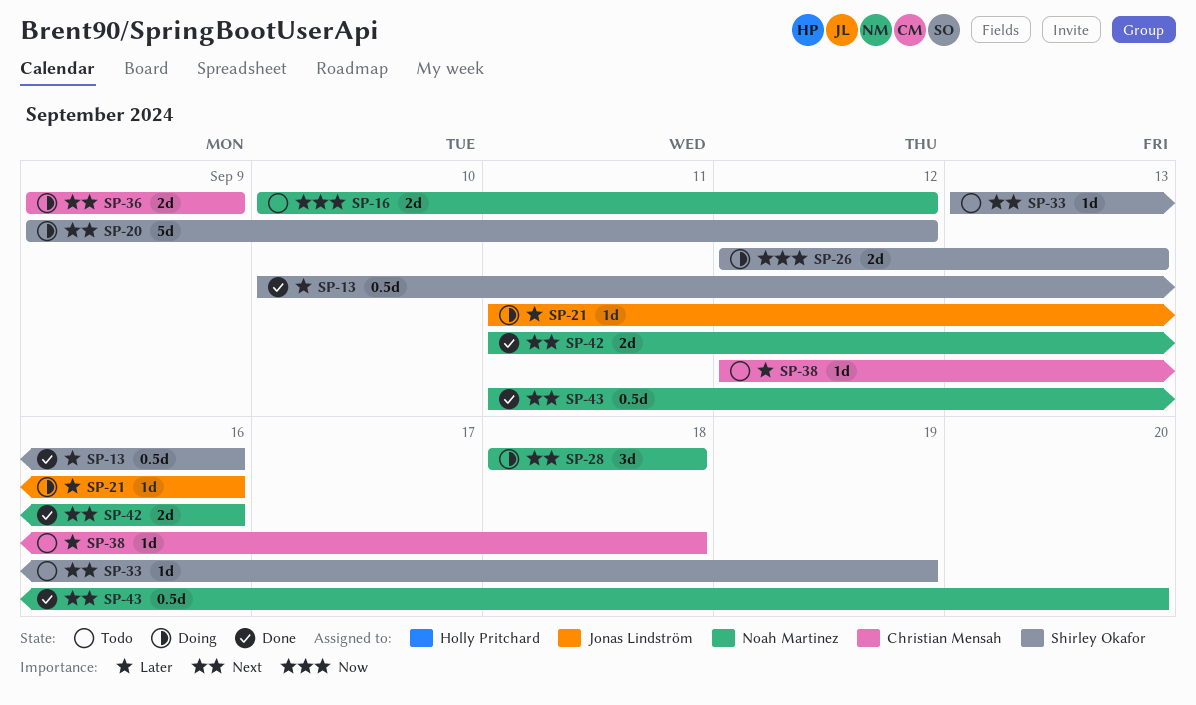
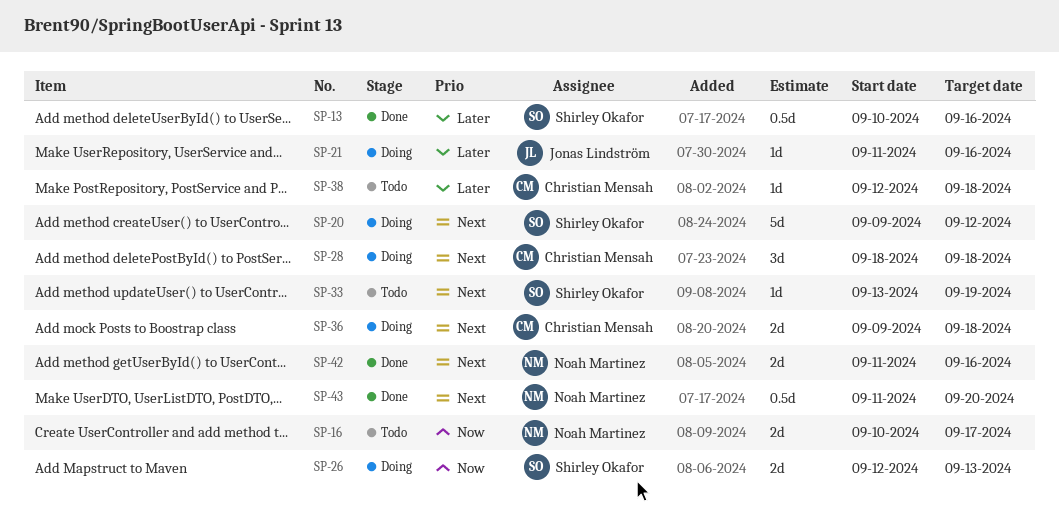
SP-16, due: Sep 12 -> Sep 17
SP-28, owner: Noah Martinez -> Christian Mensah
SP-36, due: Sep 9 -> Sep 18

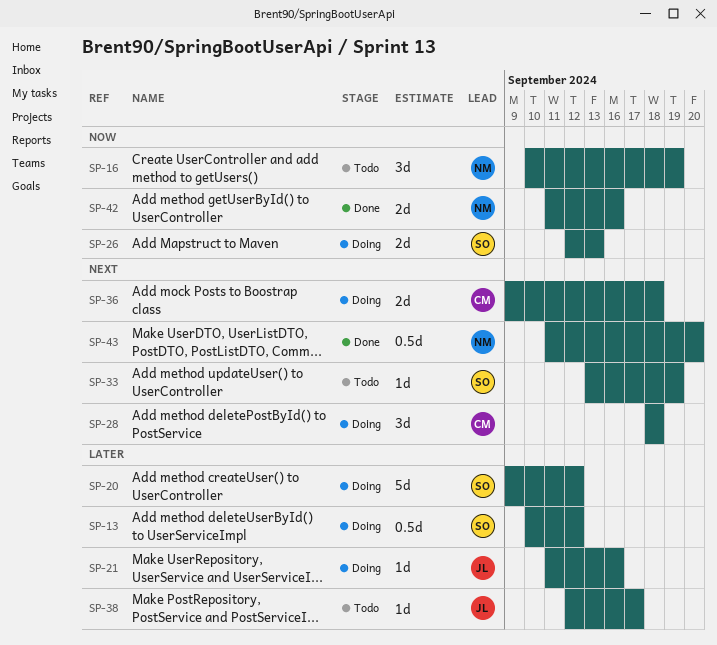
SP-13, status: Done -> Doing
SP-13, due: Sep 16 -> Sep 12
SP-16, estimate: 2d -> 3d
SP-16, due: Sep 17 -> Sep 19
SP-20, priority: Next -> Later
SP-38, owner: Christian Mensah -> Jonas Lindström
SP-38, due: Sep 18 -> Sep 17
SP-42, priority: Next -> Now

